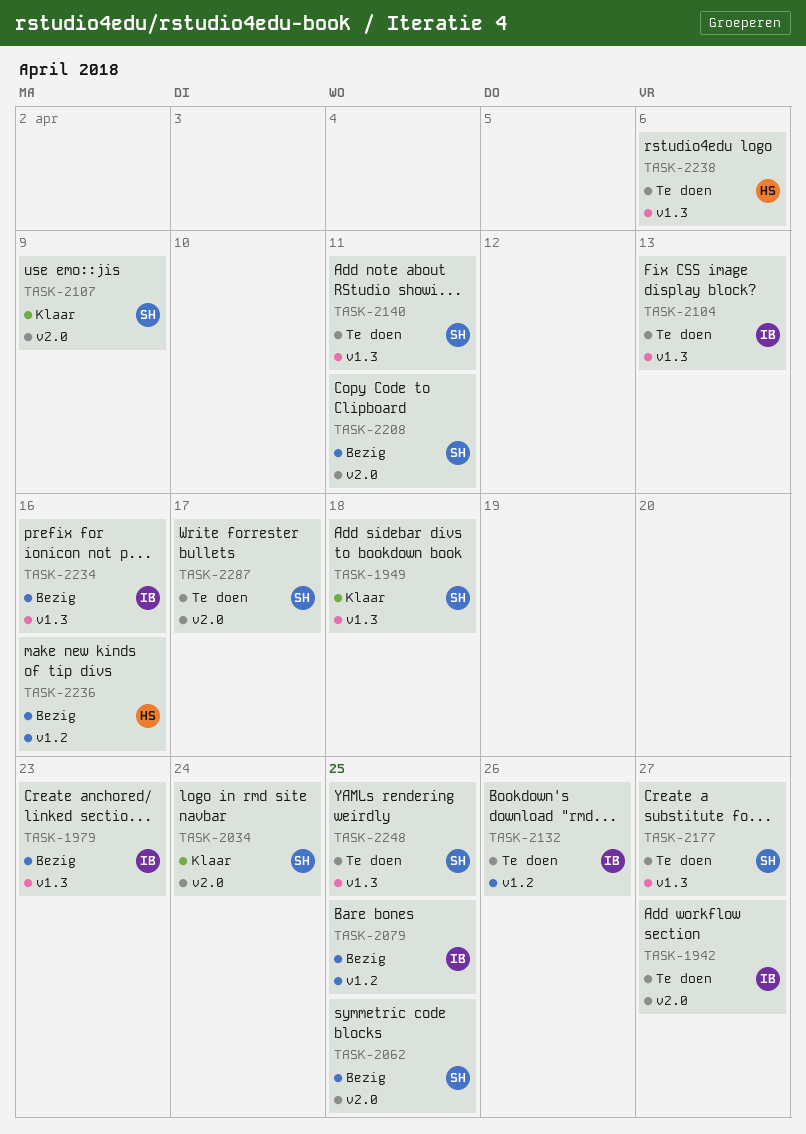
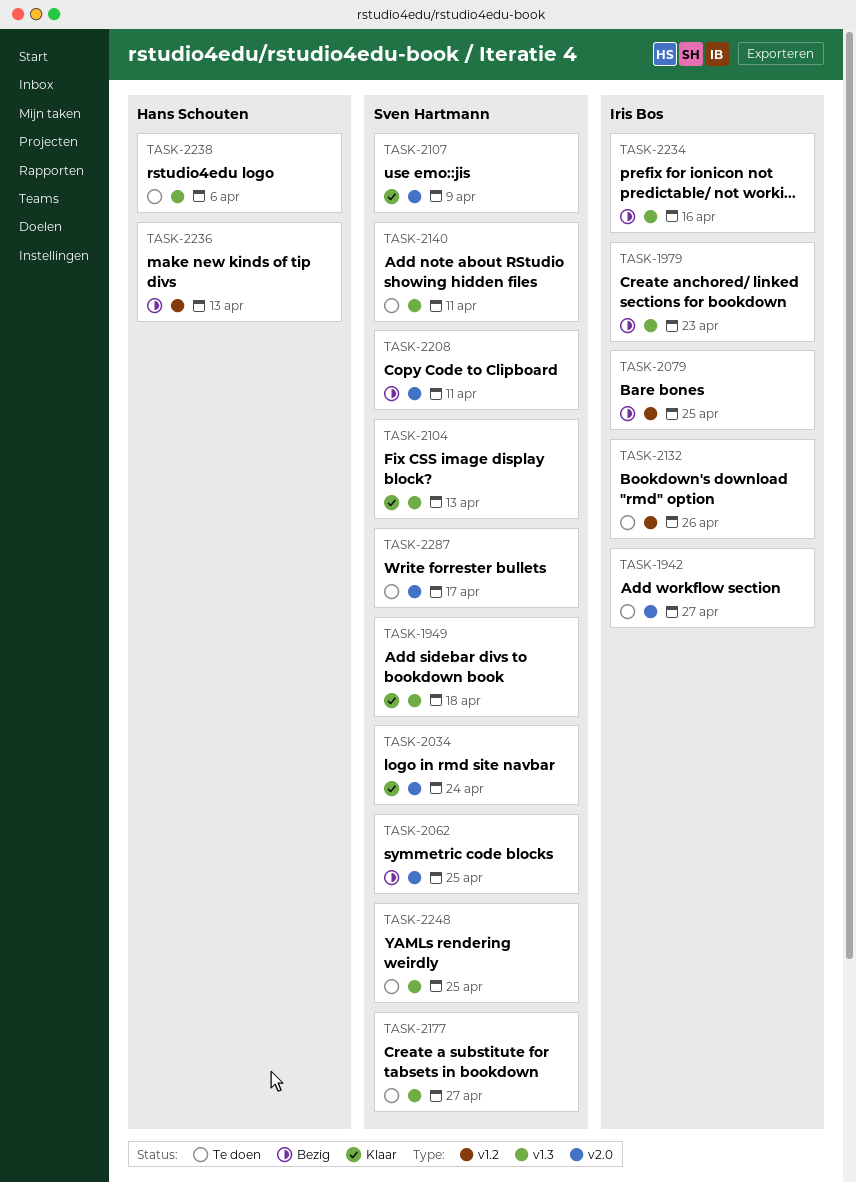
TASK-2104, status: Te doen -> Klaar
TASK-2104, owner: Iris Bos -> Sven Hartmann
TASK-2236, due: Apr 16 -> Apr 13

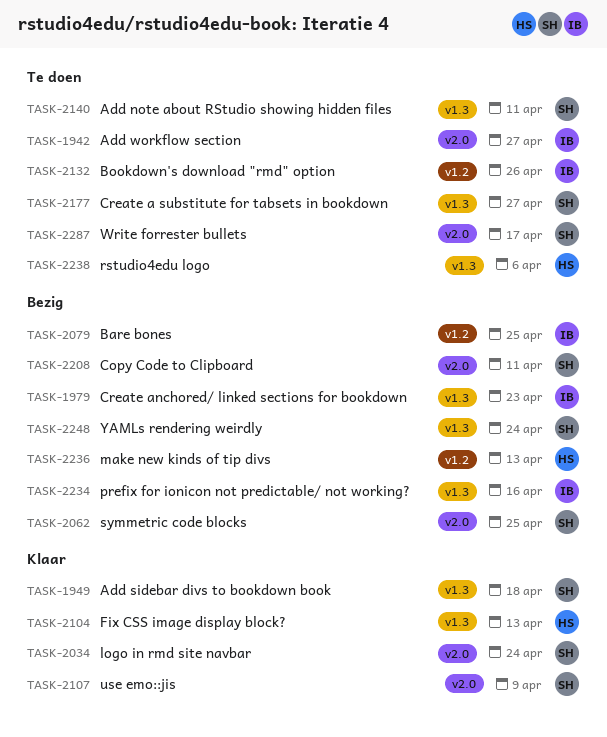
TASK-2104, owner: Sven Hartmann -> Hans Schouten
TASK-2248, status: Te doen -> Bezig
TASK-2248, due: Apr 25 -> Apr 24

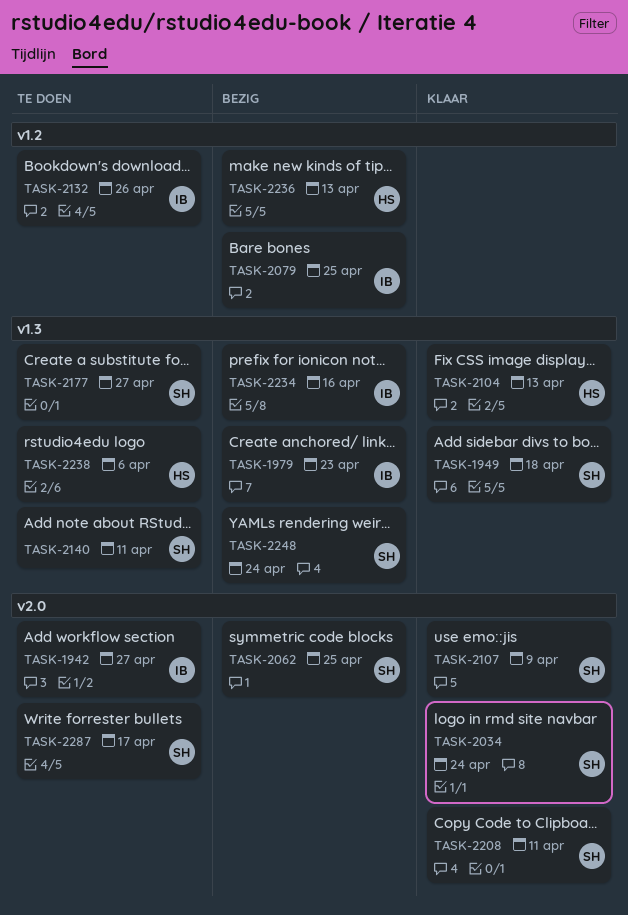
TASK-2208, status: Bezig -> Klaar

